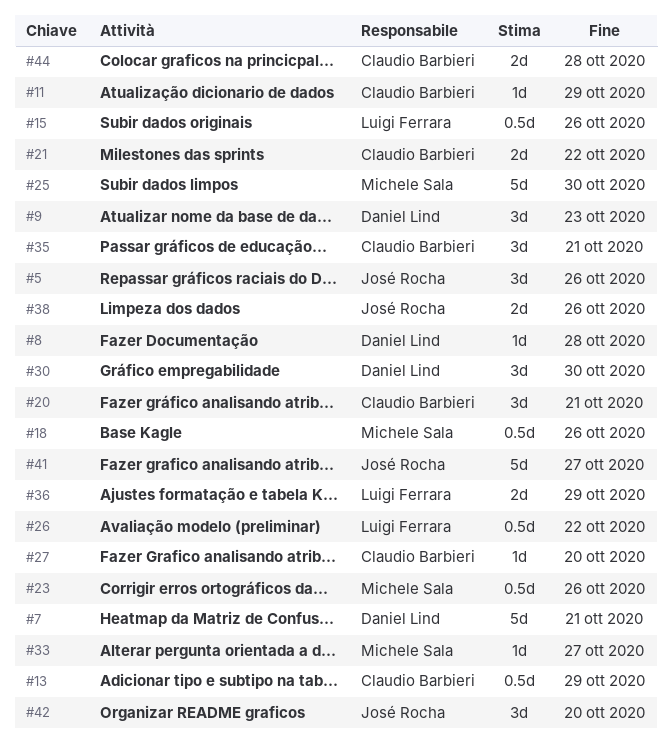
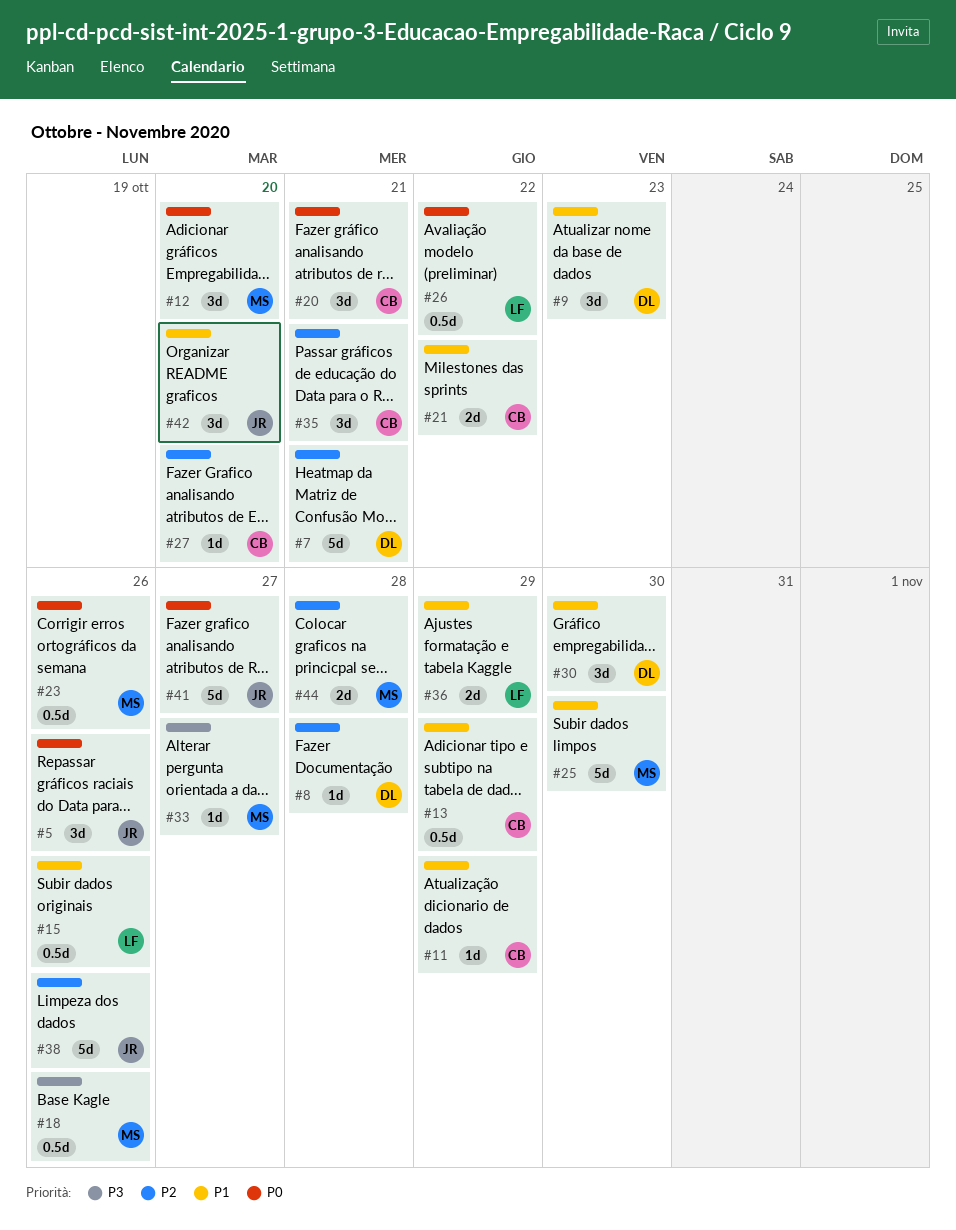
#12: none -> present
#38, estimate: 2d -> 5d
#44, owner: Claudio Barbieri -> Michele Sala

